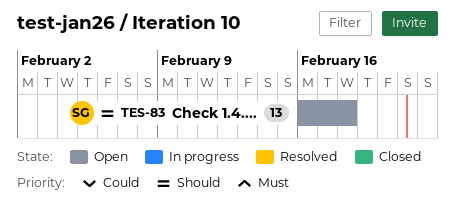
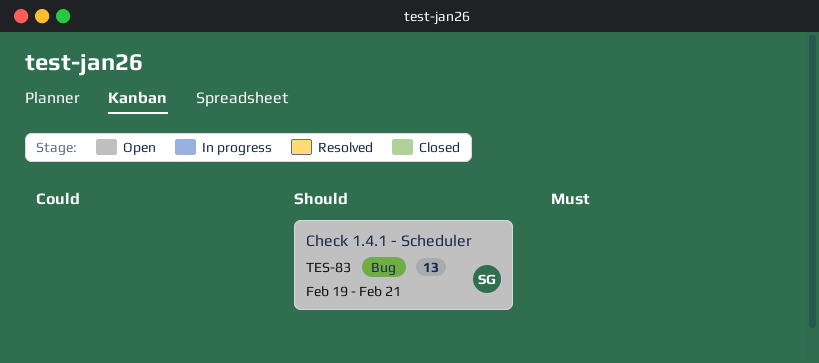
TES-83, start: Feb 16 -> Feb 19
TES-83, due: Feb 18 -> Feb 21

